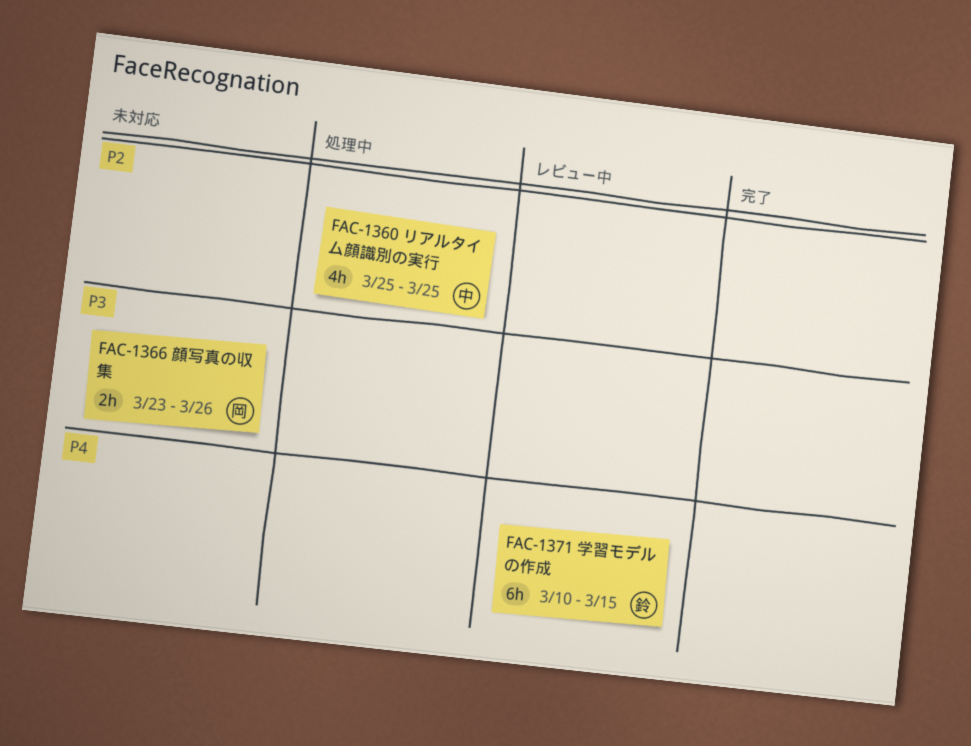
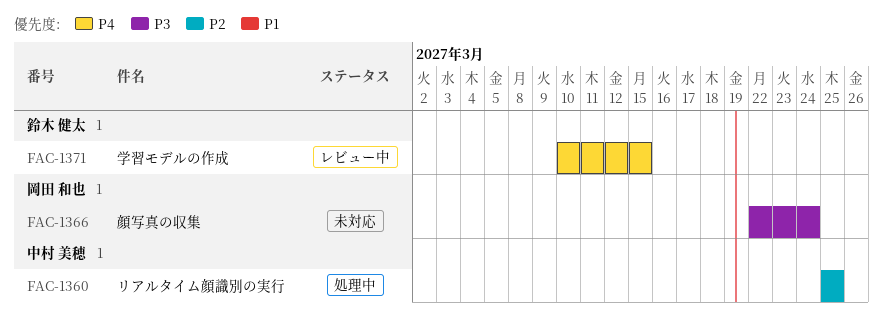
FAC-1366, start: Mar 23 -> Mar 22
FAC-1366, due: Mar 26 -> Mar 24

